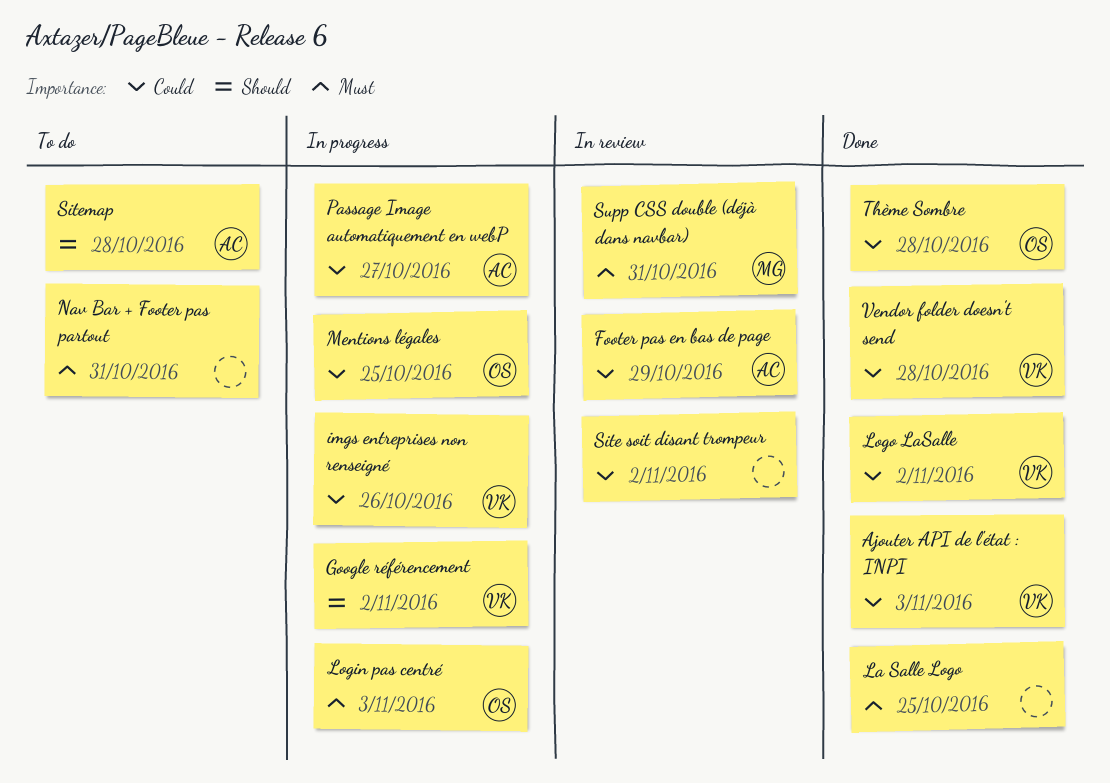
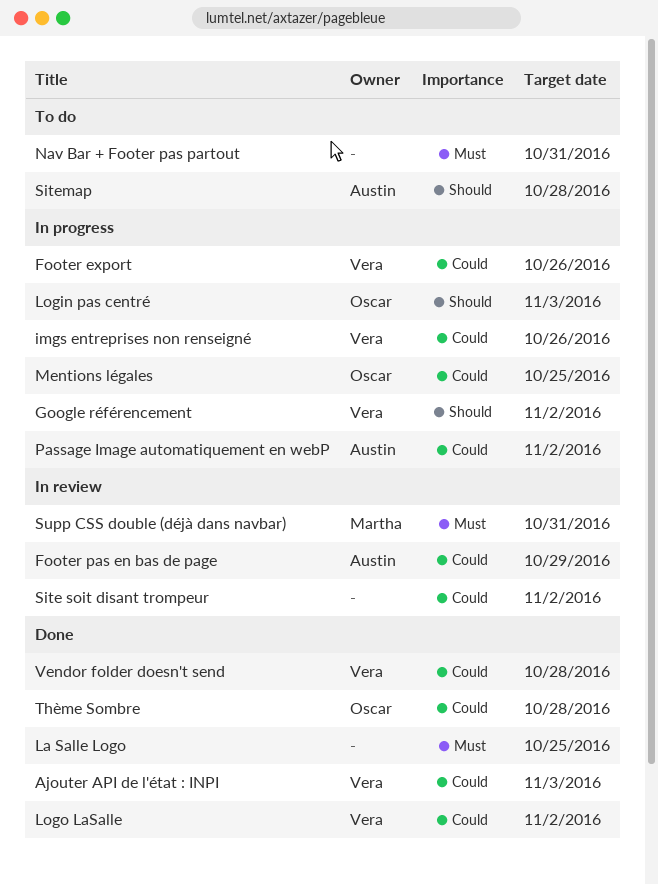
Footer export: none -> present
Login pas centré, priority: Must -> Should
Passage Image automatiquement en webP, due: Oct 27 -> Nov 2

